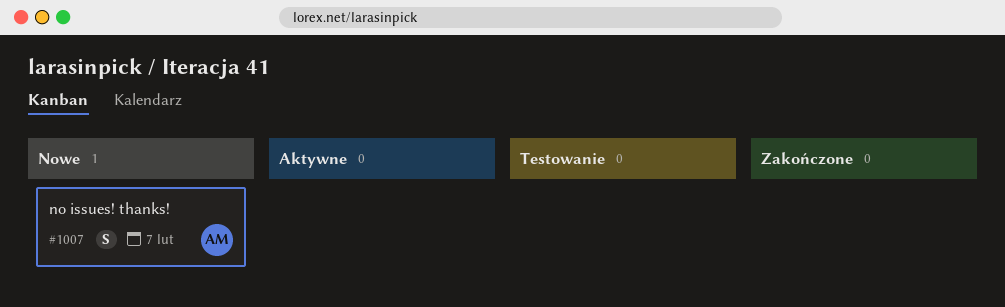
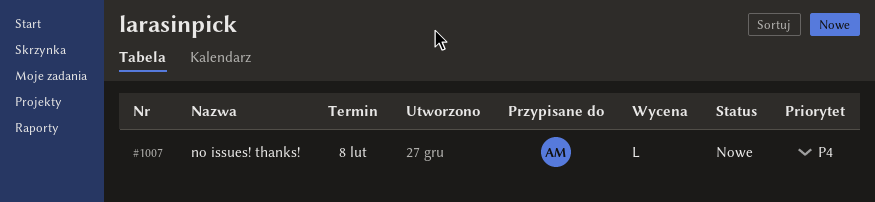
#1007, estimate: S -> L
#1007, due: Feb 7 -> Feb 8

